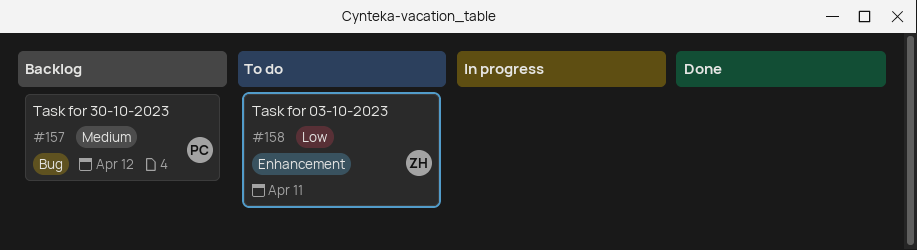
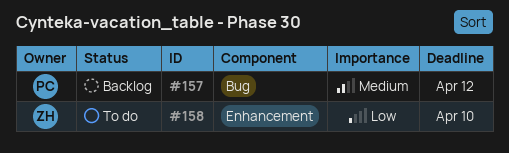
#158, due: Apr 11 -> Apr 10

